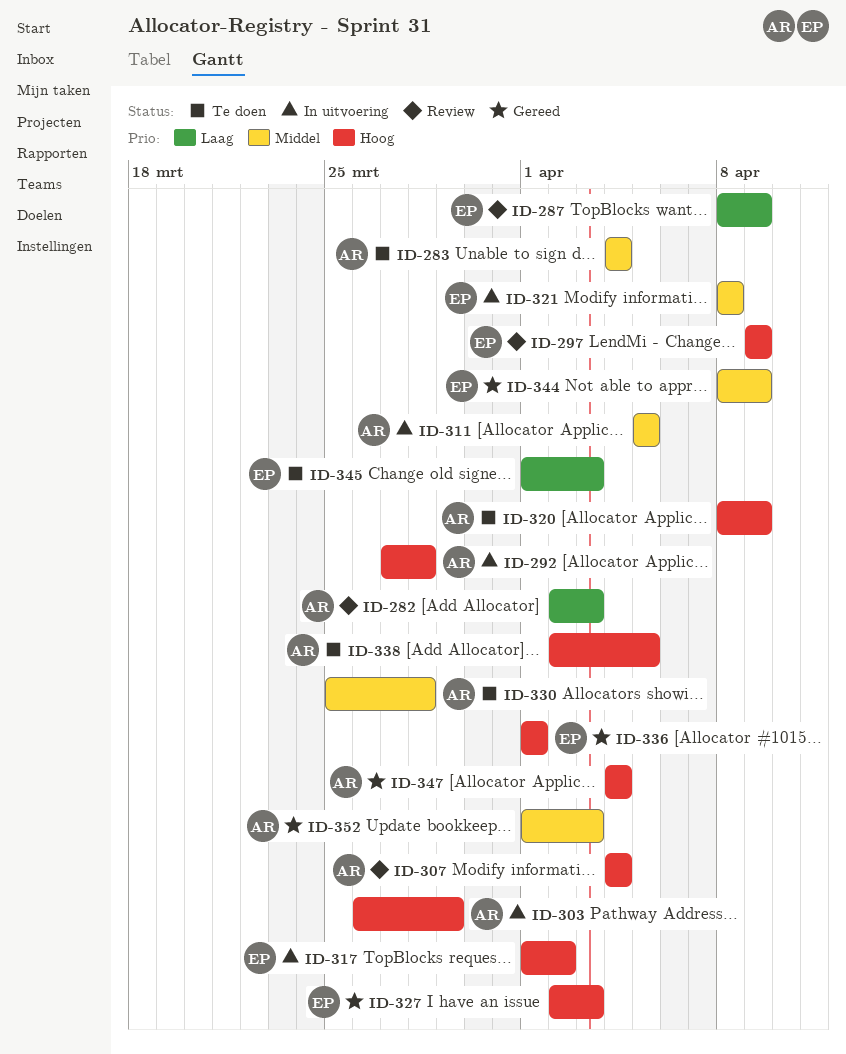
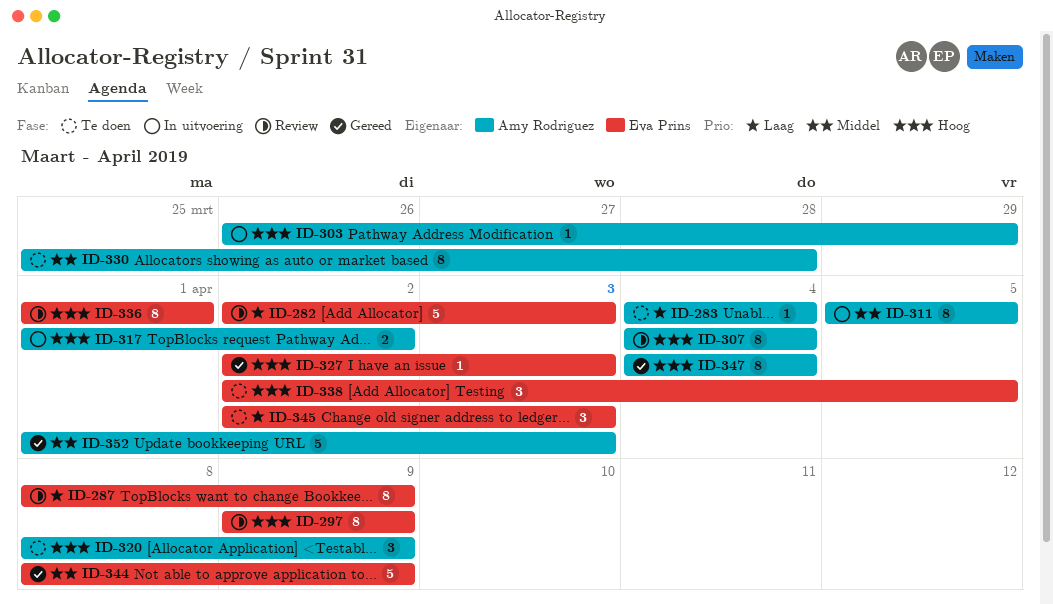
ID-282, owner: Amy Rodriguez -> Eva Prins
ID-283, priority: Middel -> Laag
ID-292: present -> none
ID-317, owner: Eva Prins -> Amy Rodriguez
ID-321: present -> none
ID-336, status: Gereed -> Review
ID-338, owner: Amy Rodriguez -> Eva Prins
ID-345, start: Apr 1 -> Apr 2

